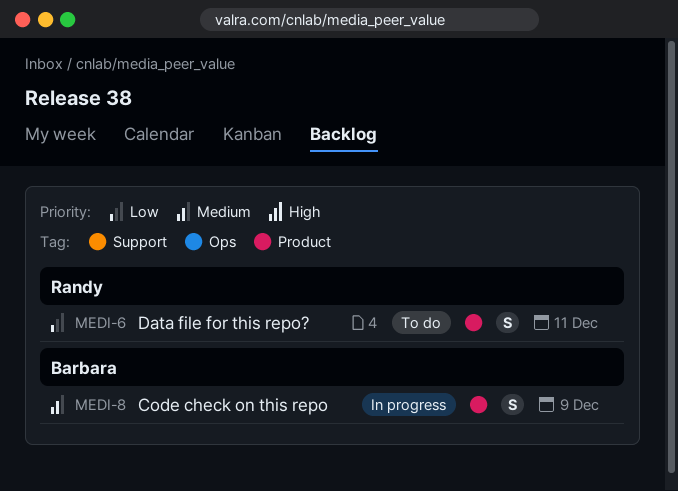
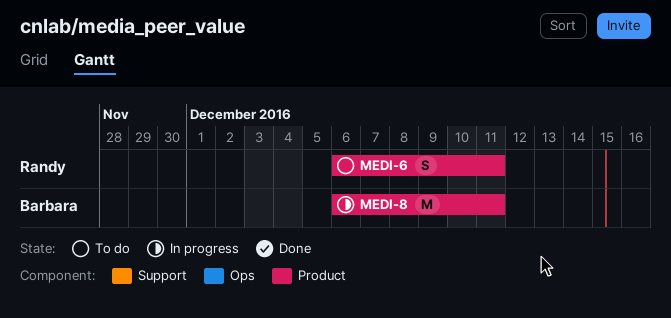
MEDI-8, estimate: S -> M
MEDI-8, due: Dec 9 -> Dec 11

